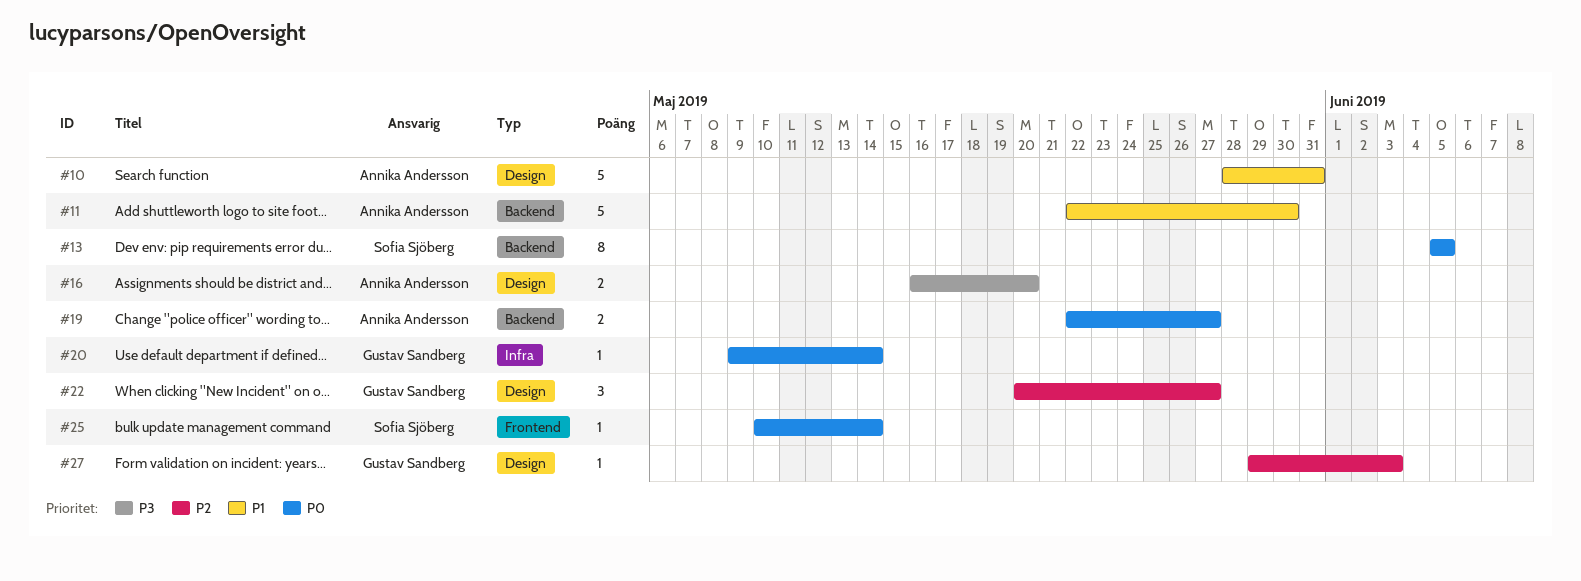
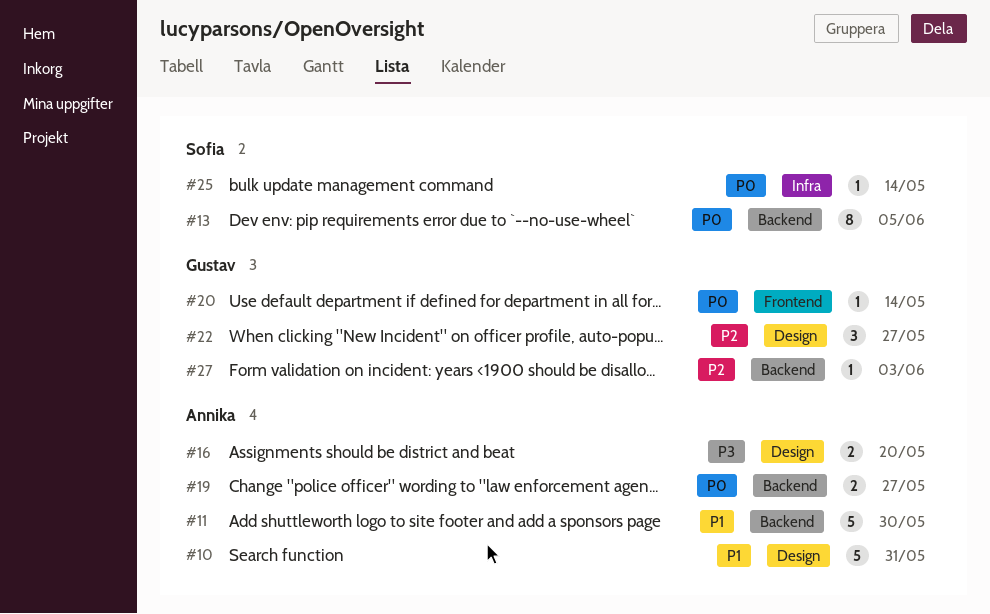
#20, label: Infra -> Frontend
#25, label: Frontend -> Infra
#27, label: Design -> Backend

